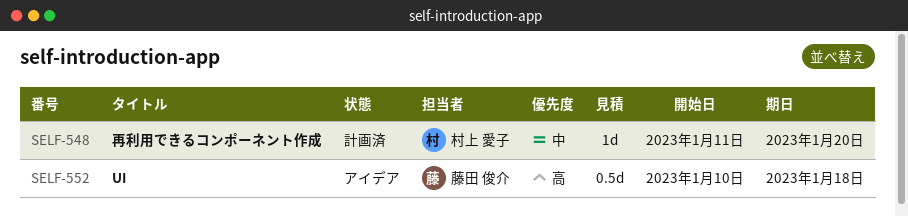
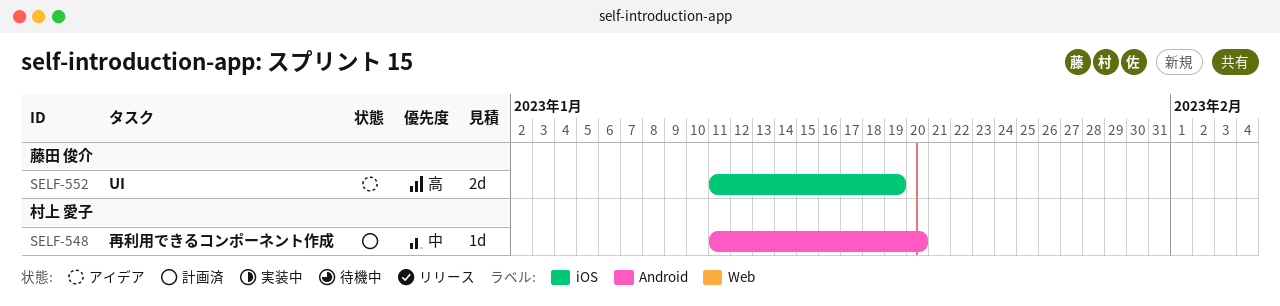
SELF-552, estimate: 0.5d -> 2d
SELF-552, start: Jan 10 -> Jan 11
SELF-552, due: Jan 18 -> Jan 19

